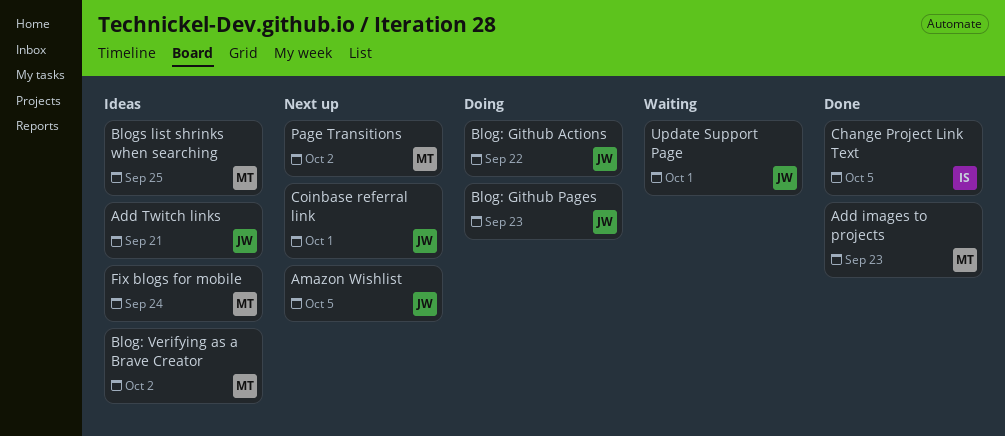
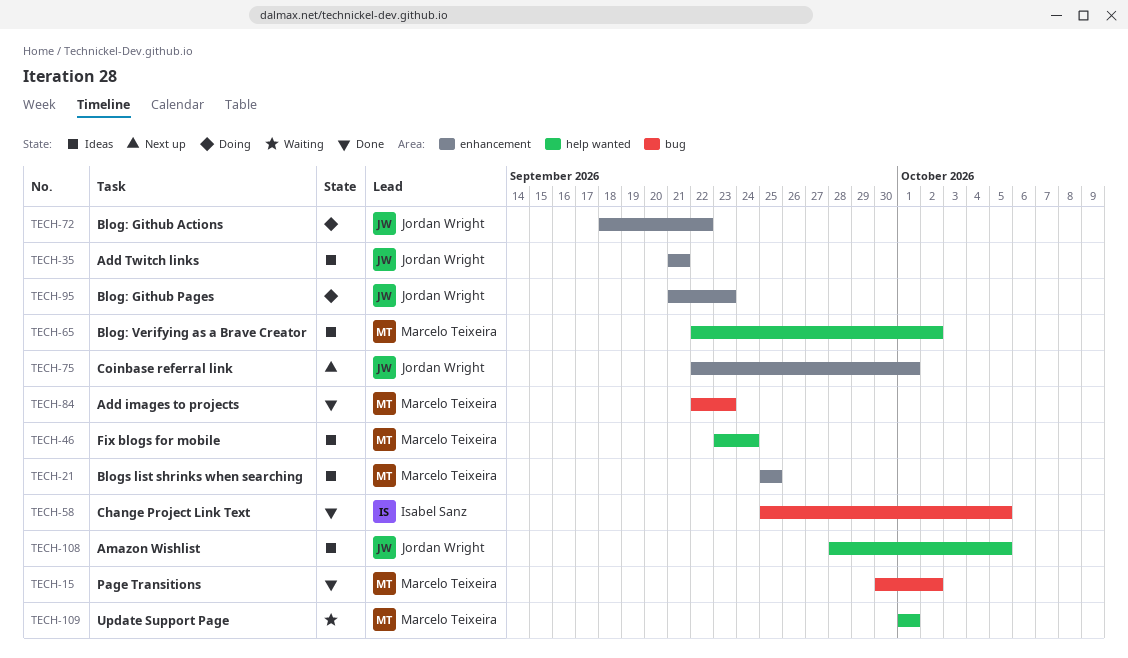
Amazon Wishlist, status: Next up -> Ideas
Page Transitions, status: Next up -> Done
Update Support Page, owner: Jordan Wright -> Marcelo Teixeira

